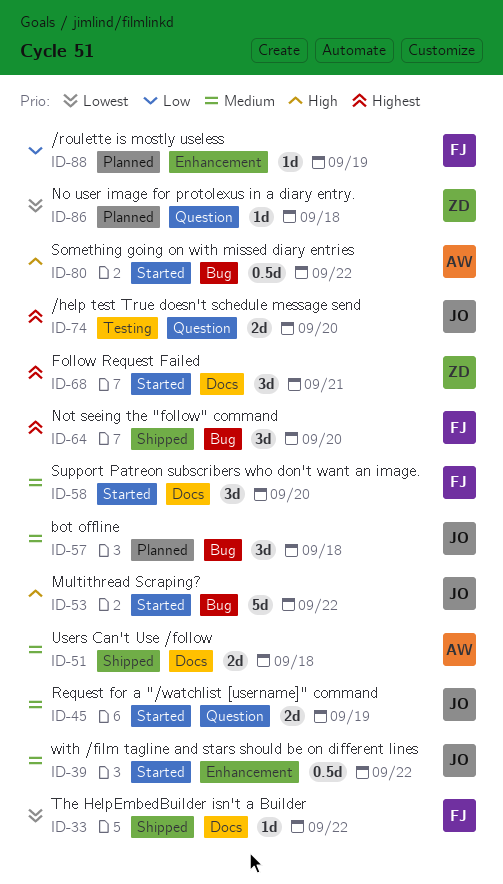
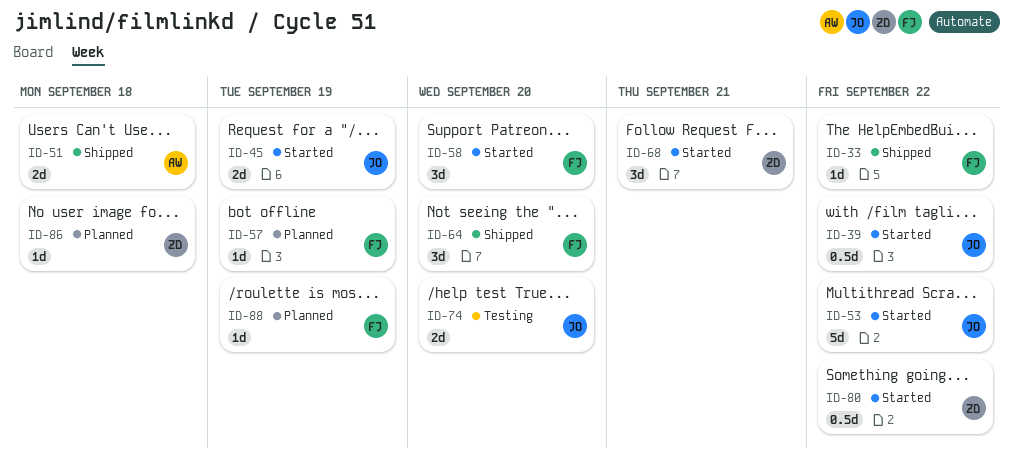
ID-57, owner: JO -> FJ
ID-57, estimate: 3d -> 1d
ID-57, due: Sep 18 -> Sep 19
ID-80, owner: AW -> ZD

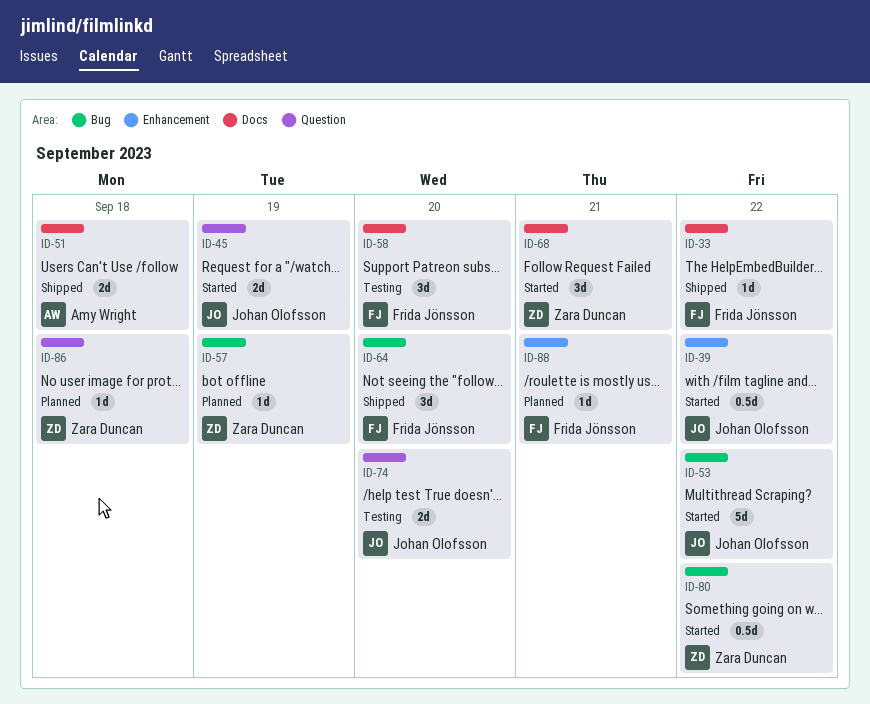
ID-57, owner: Frida Jönsson -> Zara Duncan
ID-58, status: Started -> Testing
ID-88, due: Sep 19 -> Sep 21

